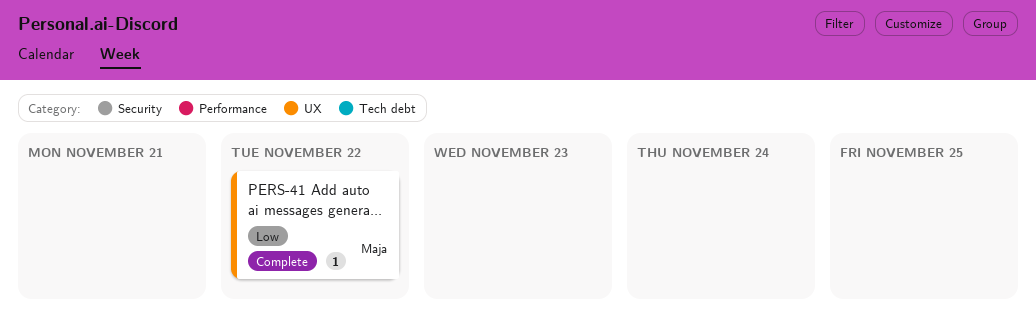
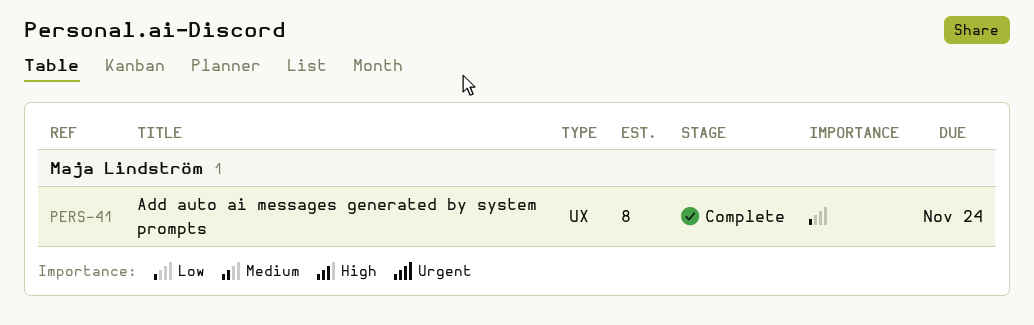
PERS-41, estimate: 1 -> 8
PERS-41, due: Nov 22 -> Nov 24

